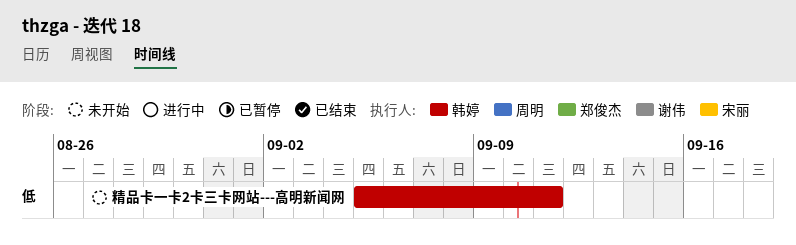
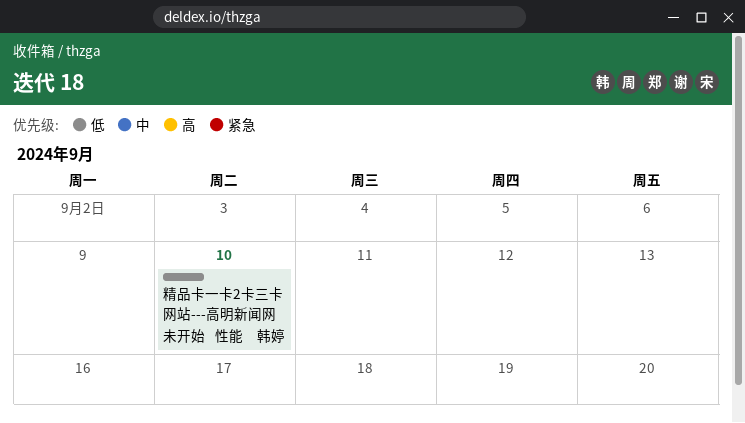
精品卡一卡2卡三卡网站---高明新闻网, due: Sep 11 -> Sep 10

